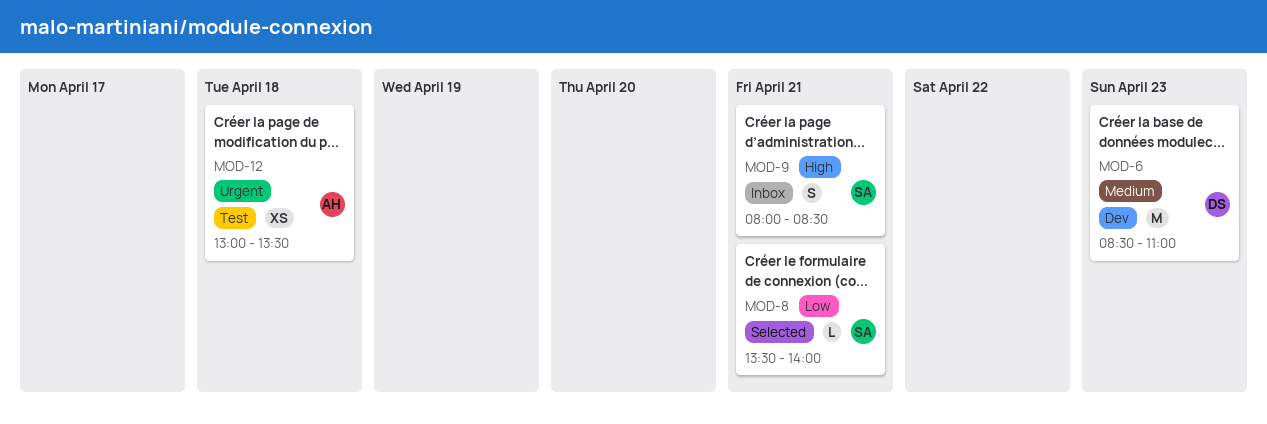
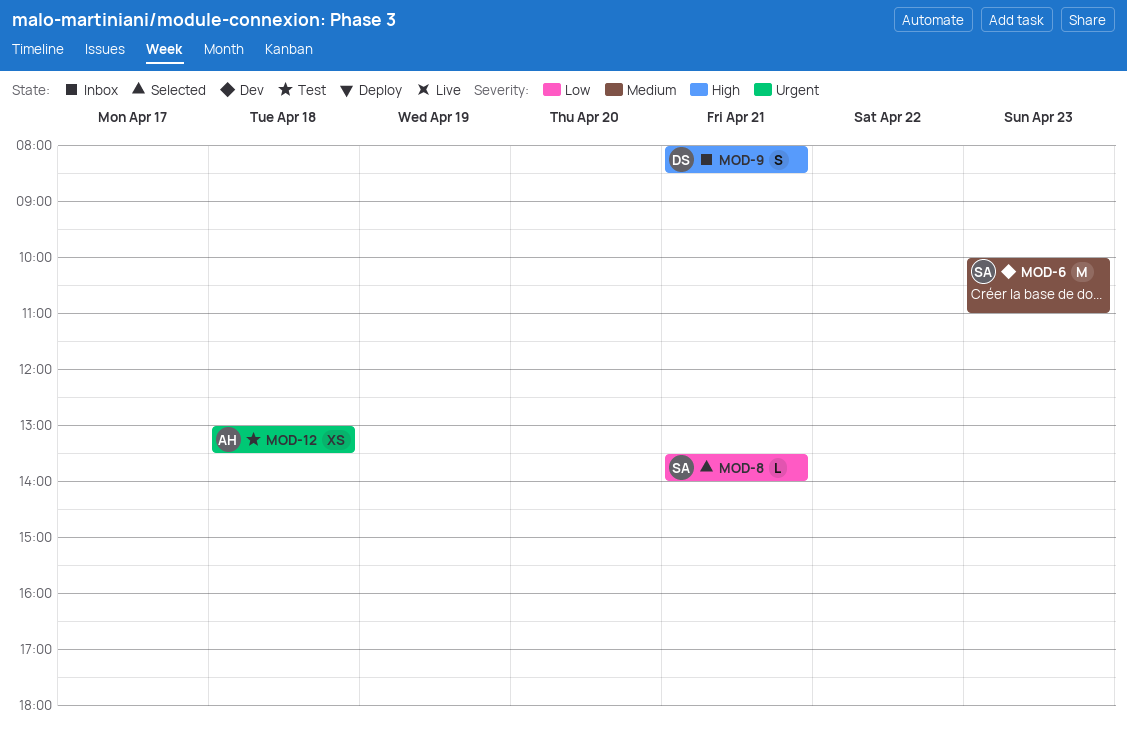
MOD-6, owner: DS -> SA
MOD-6, begins: 08:30 -> 10:00
MOD-9, owner: SA -> DS

